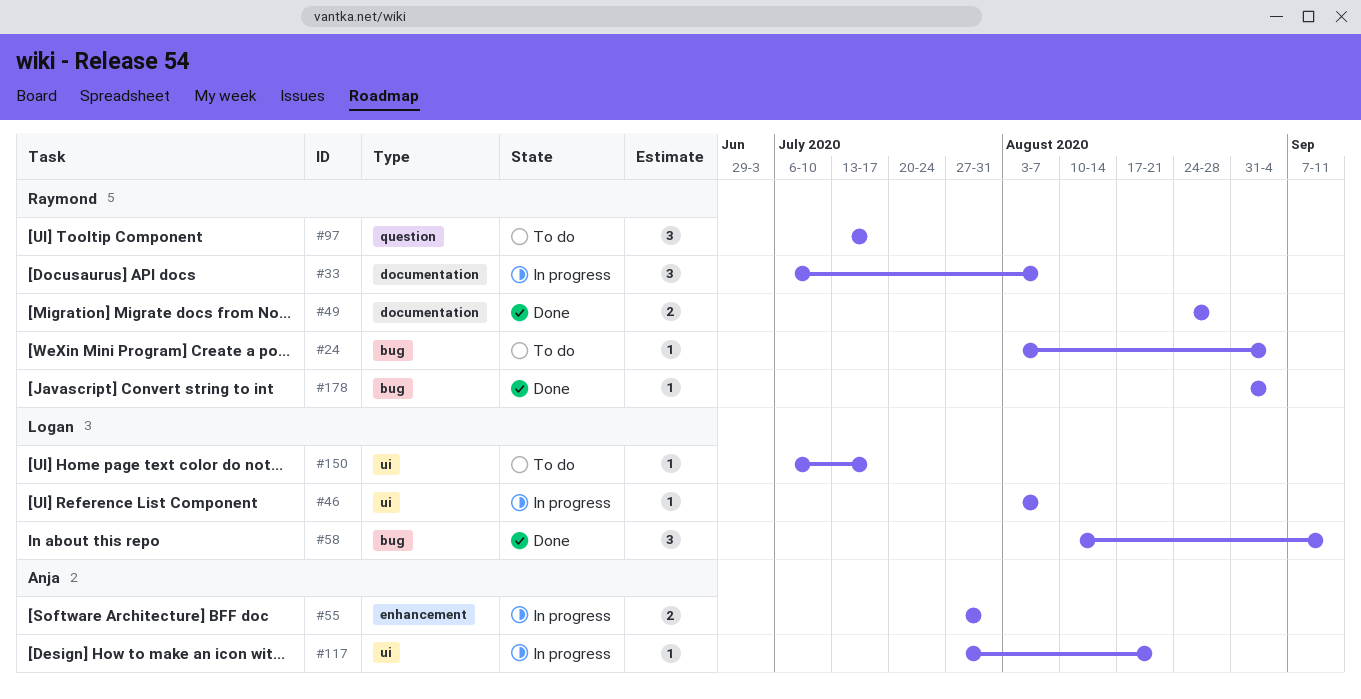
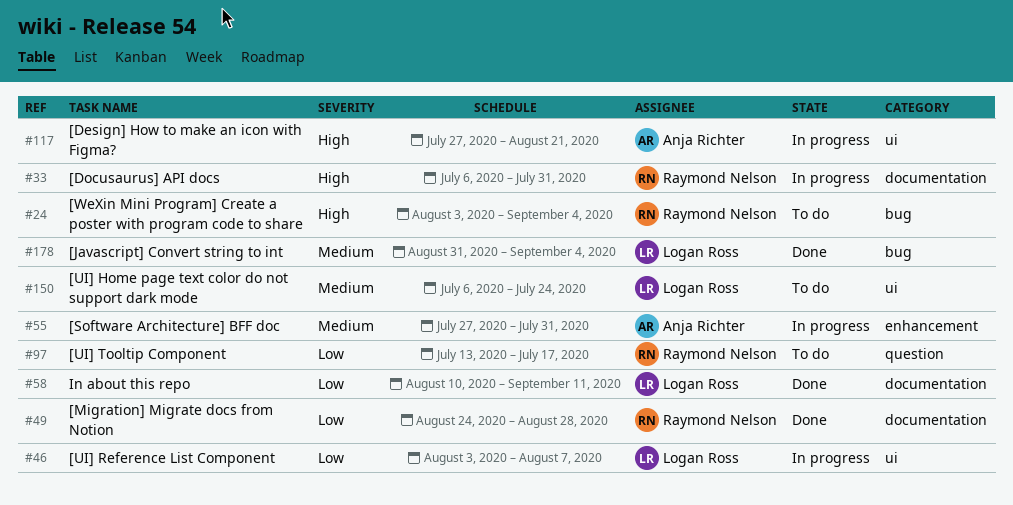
#33, due: Aug 7 -> Jul 31
#58, label: bug -> documentation
#150, due: Jul 17 -> Jul 24
#178, owner: Raymond Nelson -> Logan Ross

